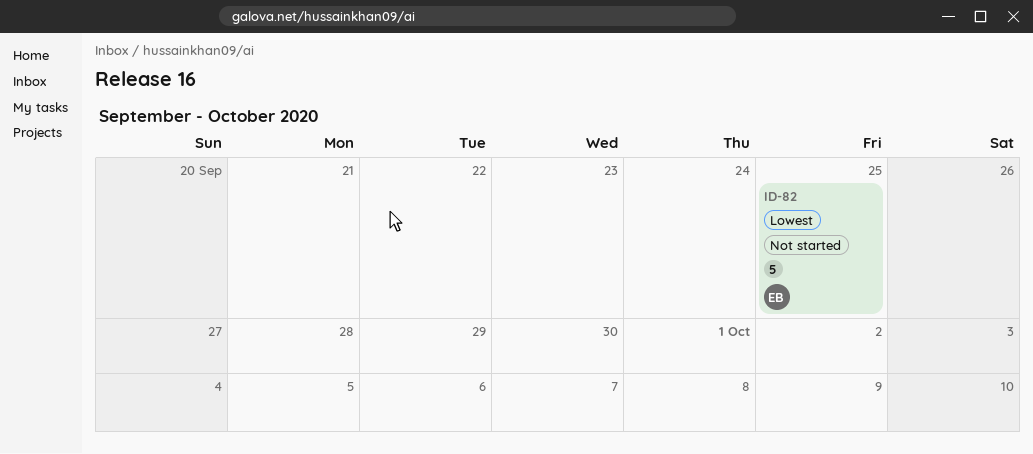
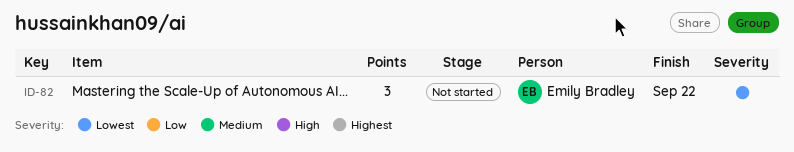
ID-82, estimate: 5 -> 3
ID-82, due: Sep 25 -> Sep 22

